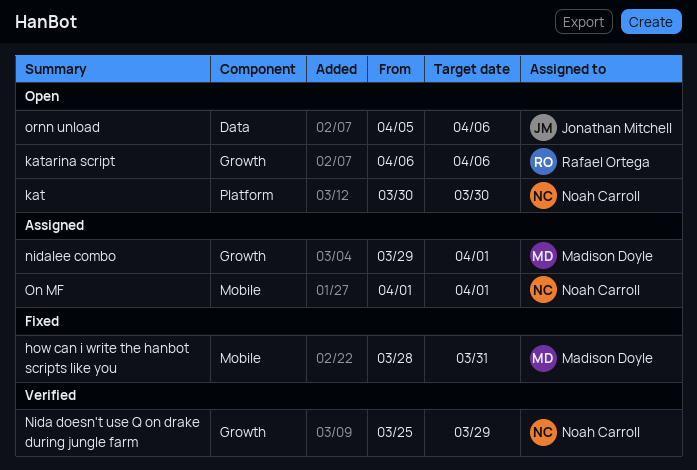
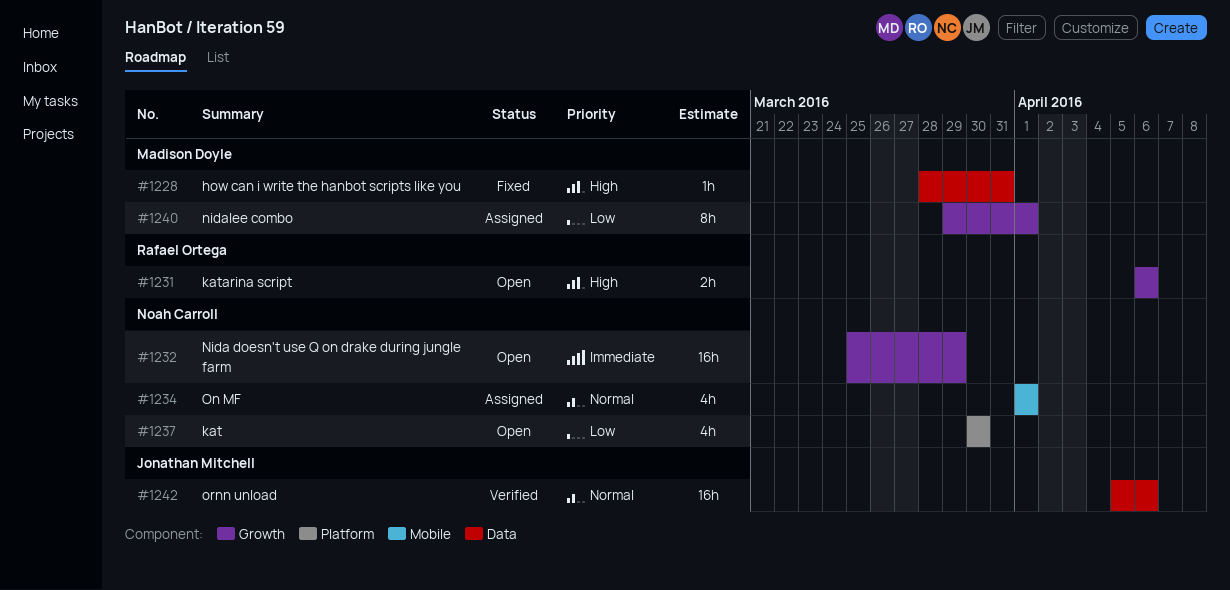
how can i write the hanbot scripts like you, label: Mobile -> Data
Nida doesn't use Q on drake during jungle farm, status: Verified -> Open
ornn unload, status: Open -> Verified

